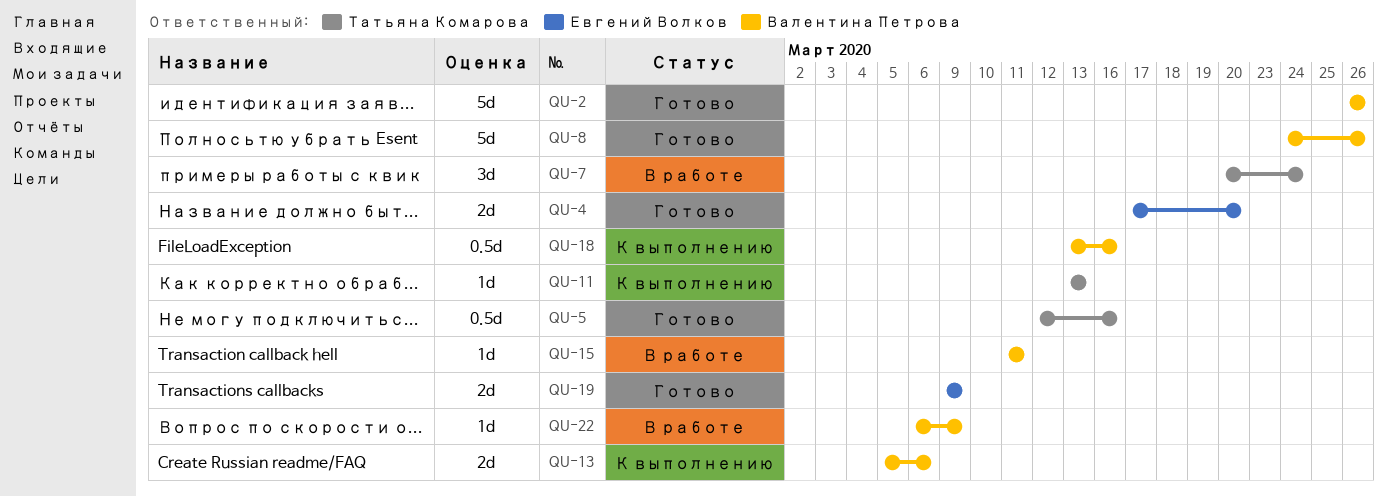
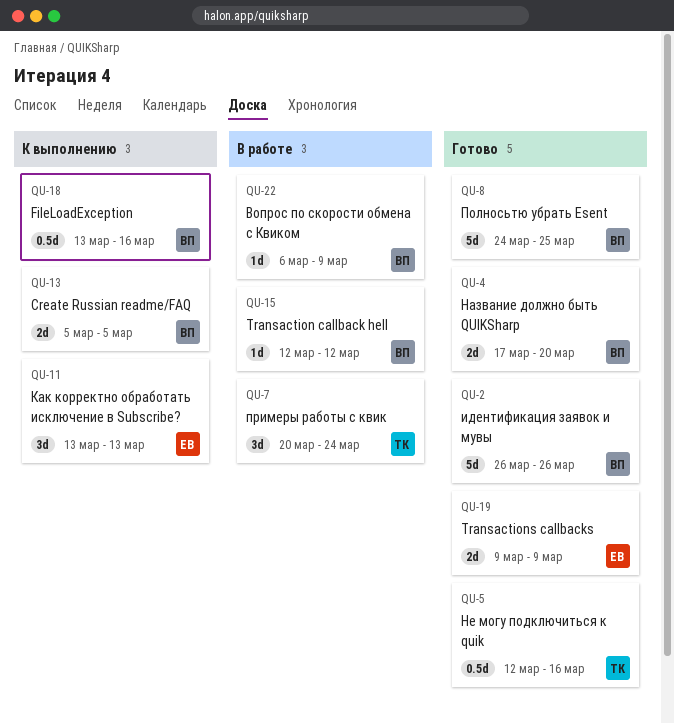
QU-4, owner: Евгений Волков -> Валентина Петрова
QU-8, due: Mar 26 -> Mar 25
QU-11, owner: Татьяна Комарова -> Евгений Волков
QU-11, estimate: 1d -> 3d
QU-13, due: Mar 6 -> Mar 5
QU-15, start: Mar 11 -> Mar 12
QU-15, due: Mar 11 -> Mar 12

